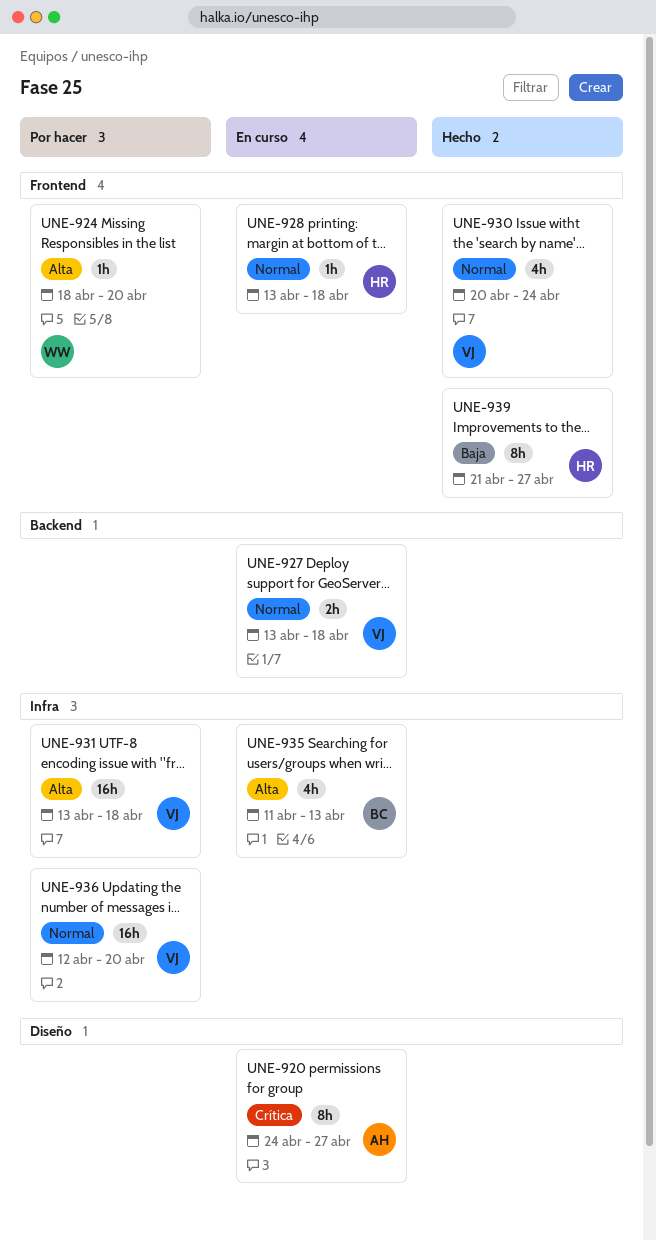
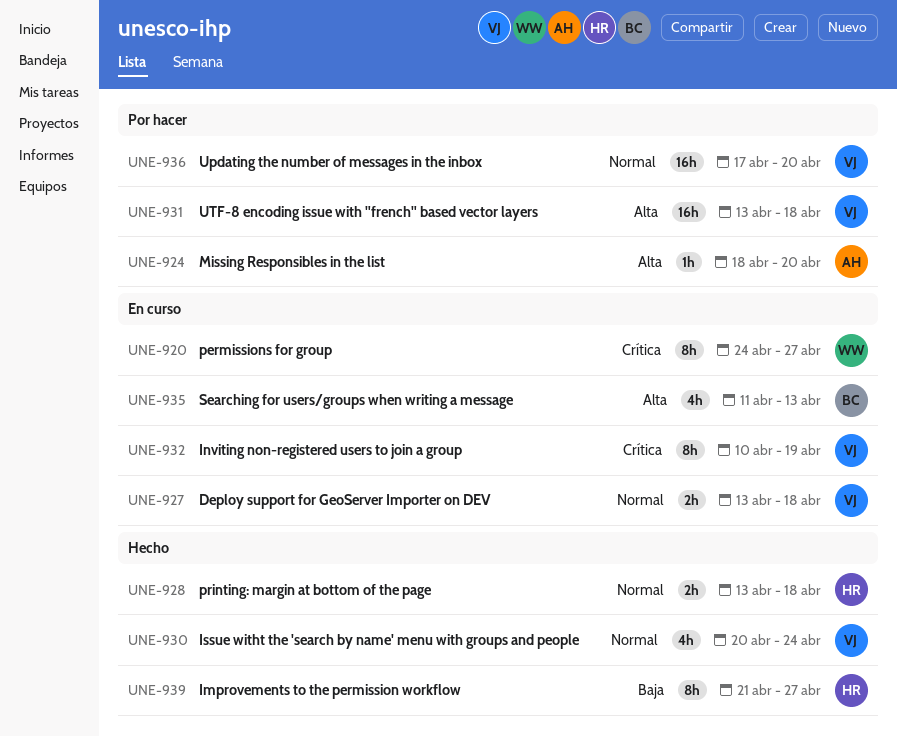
UNE-920, owner: AH -> WW
UNE-924, owner: WW -> AH
UNE-928, status: En curso -> Hecho
UNE-928, estimate: 1h -> 2h
UNE-932: none -> present
UNE-936, start: Apr 12 -> Apr 17

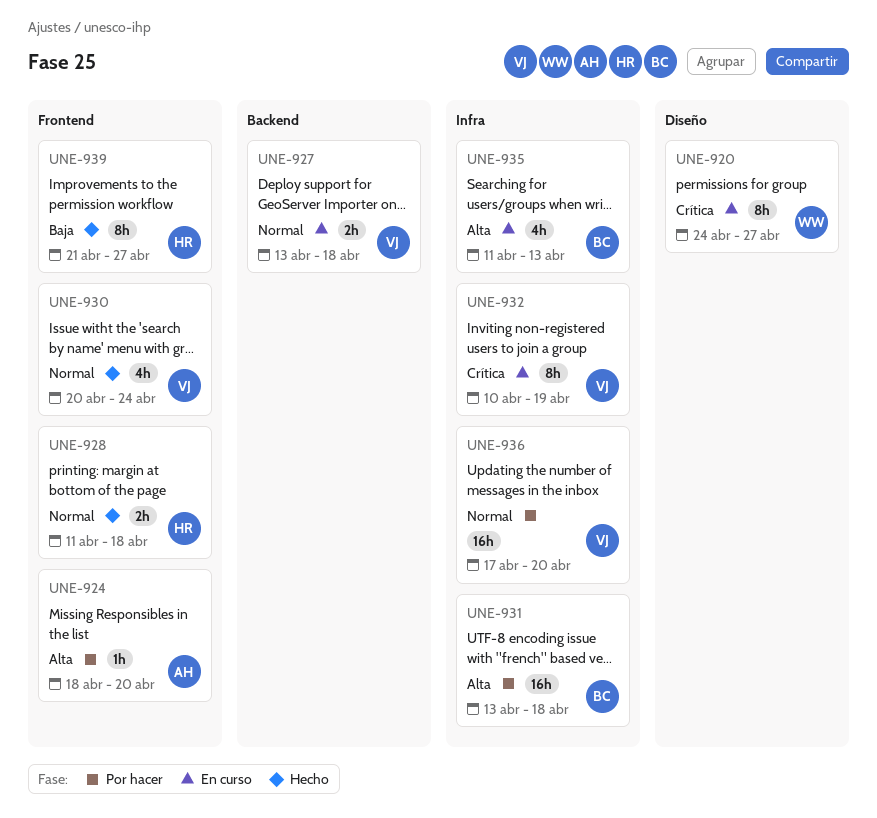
UNE-928, start: Apr 13 -> Apr 11
UNE-931, owner: VJ -> BC

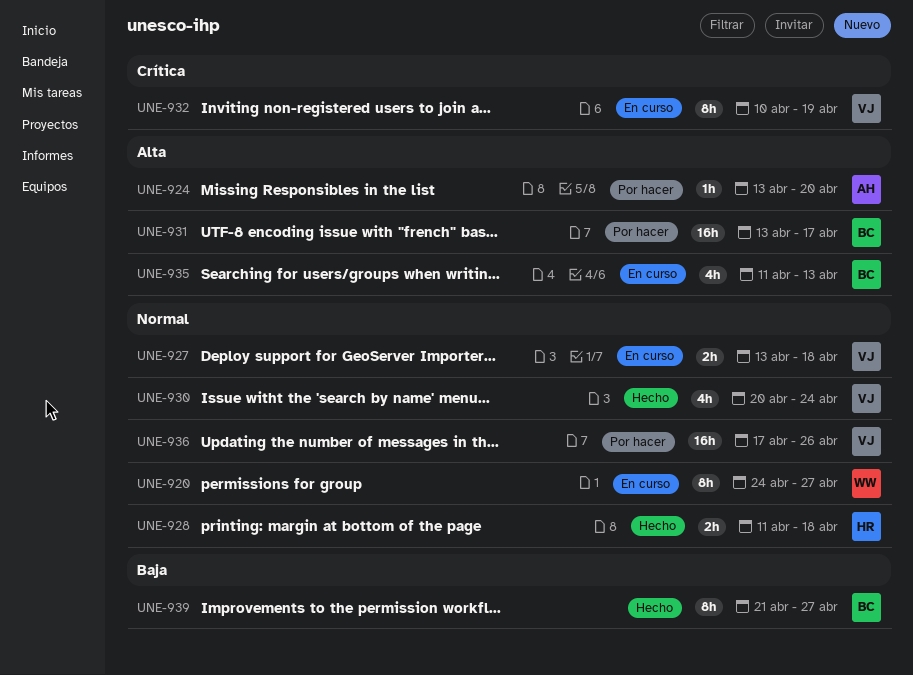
UNE-920, priority: Crítica -> Normal
UNE-924, start: Apr 18 -> Apr 13
UNE-931, due: Apr 18 -> Apr 17
UNE-936, due: Apr 20 -> Apr 26
UNE-939, owner: HR -> BC

